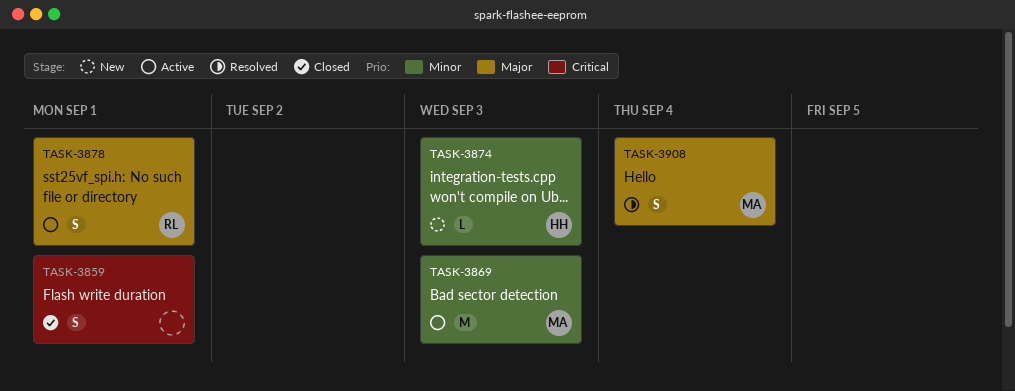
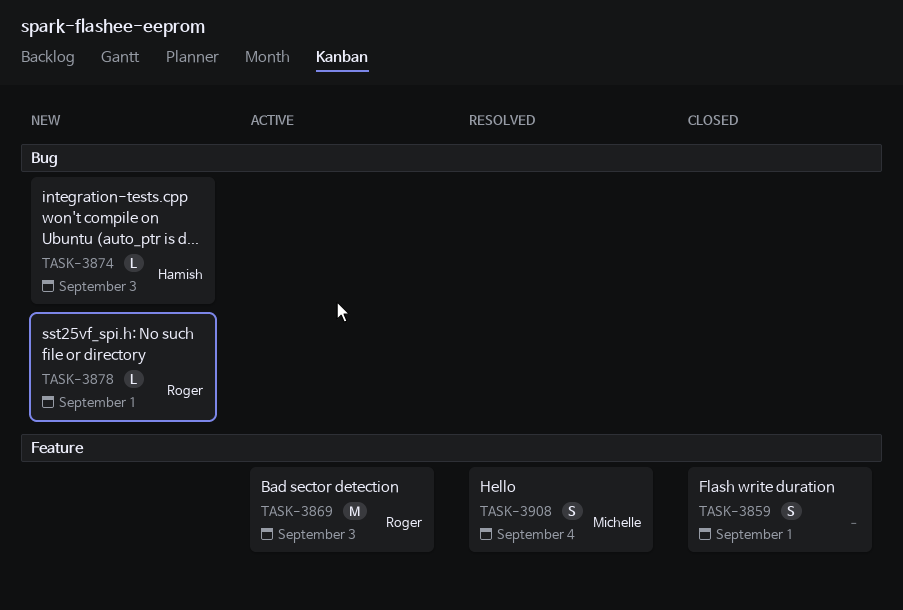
TASK-3869, owner: Michelle -> Roger
TASK-3878, status: Active -> New
TASK-3878, estimate: S -> L

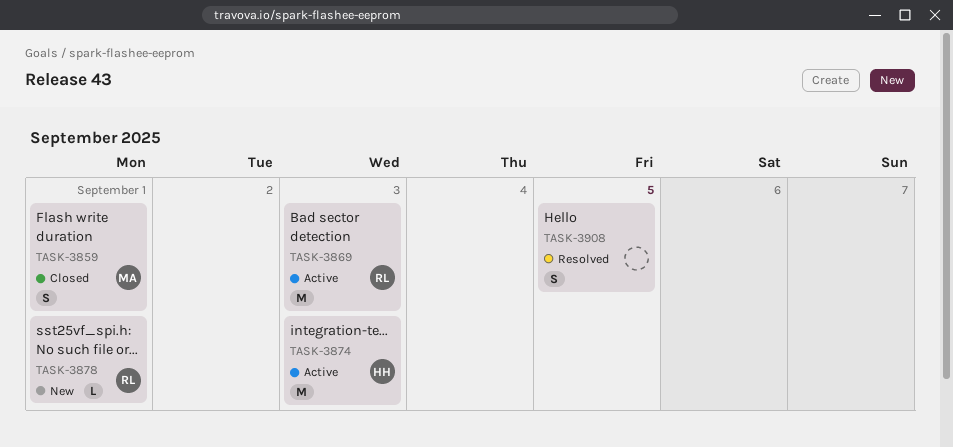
TASK-3859, owner: none -> Michelle
TASK-3874, status: New -> Active
TASK-3874, estimate: L -> M
TASK-3908, owner: Michelle -> none
TASK-3908, due: Sep 4 -> Sep 5

